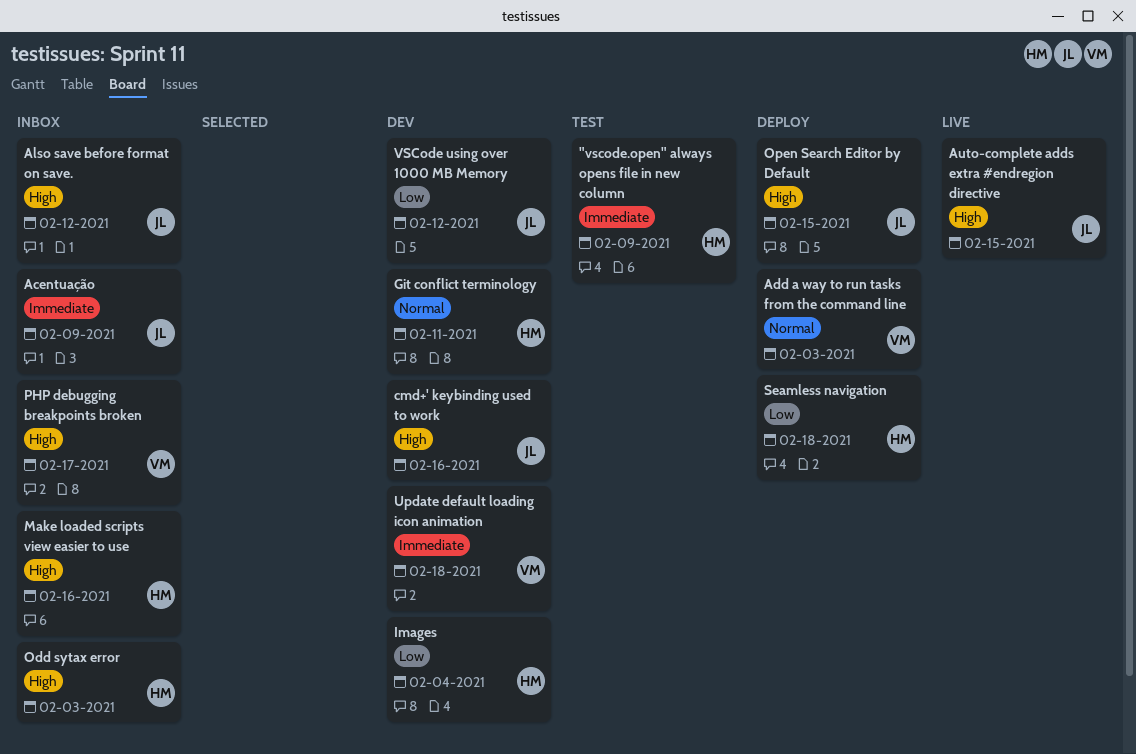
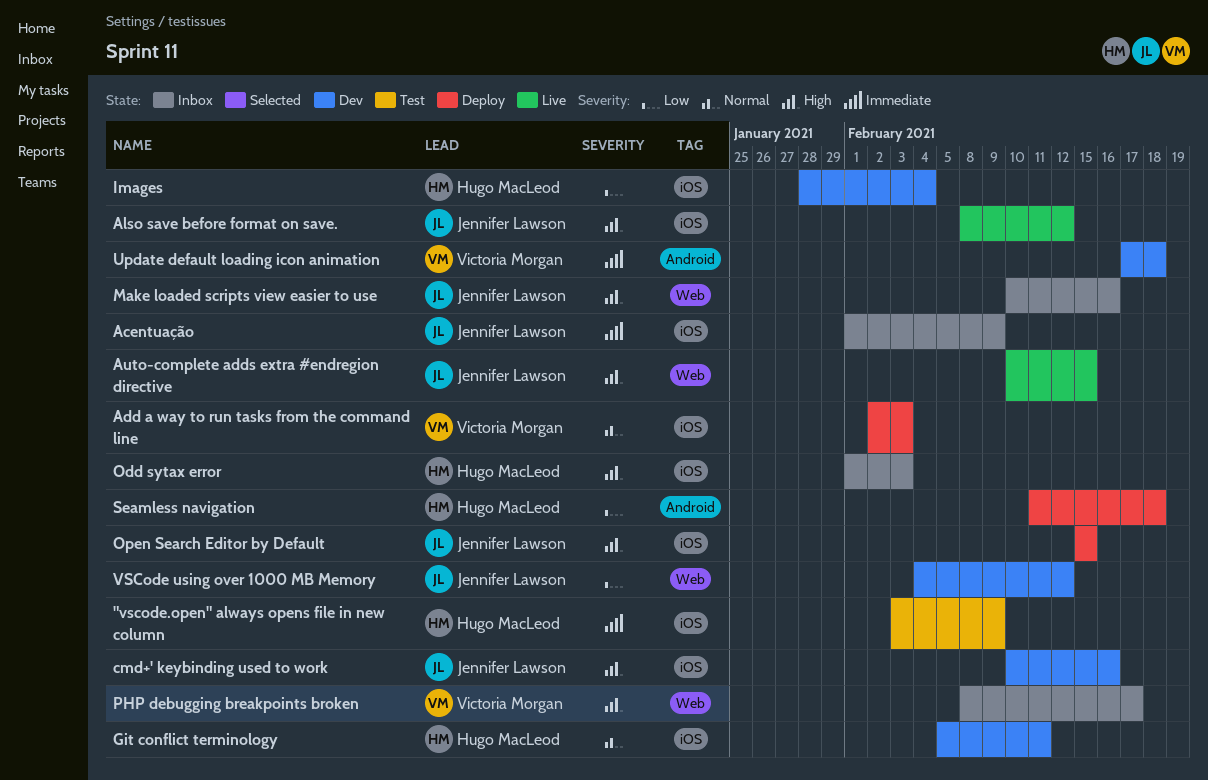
Also save before format on save., status: Inbox -> Live
Make loaded scripts view easier to use, owner: Hugo MacLeod -> Jennifer Lawson

